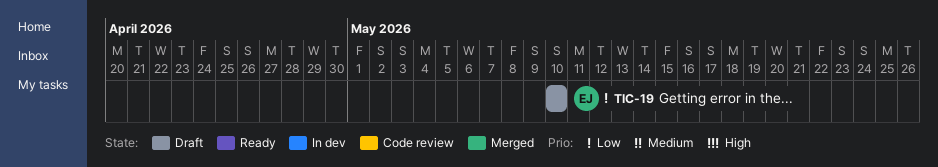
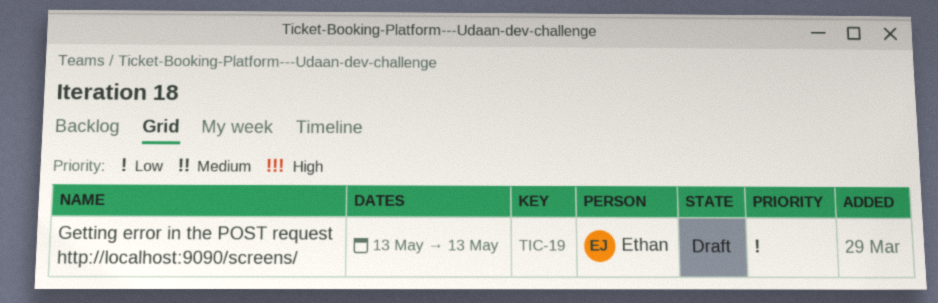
TIC-19, start: May 10 -> May 13
TIC-19, due: May 10 -> May 13

